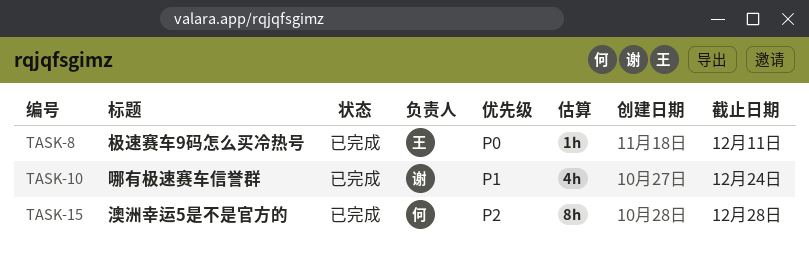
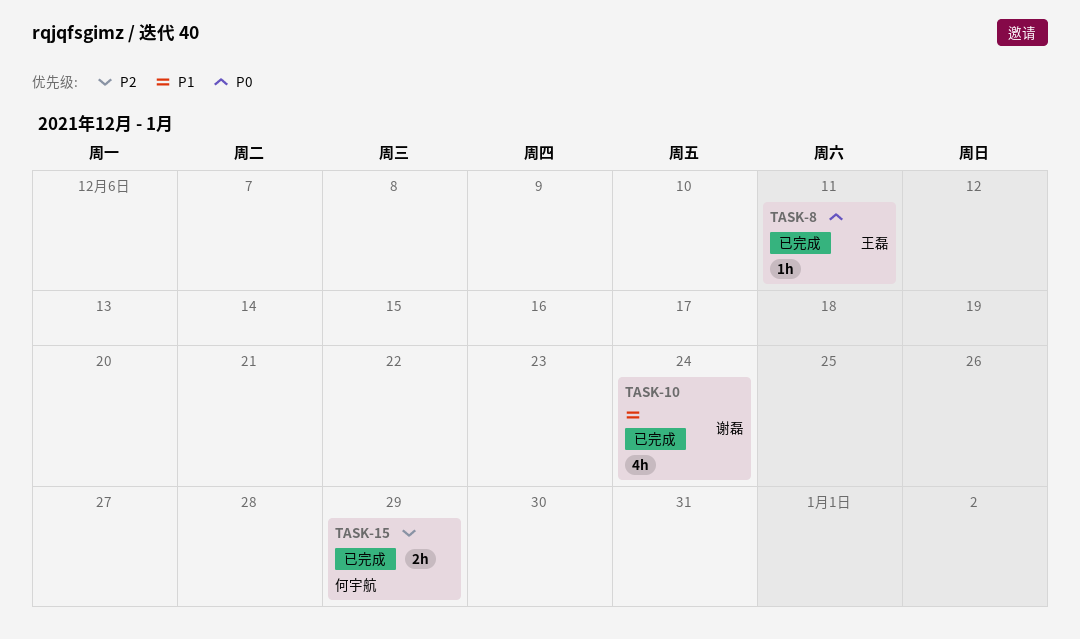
TASK-15, estimate: 8h -> 2h
TASK-15, due: Dec 28 -> Dec 29

